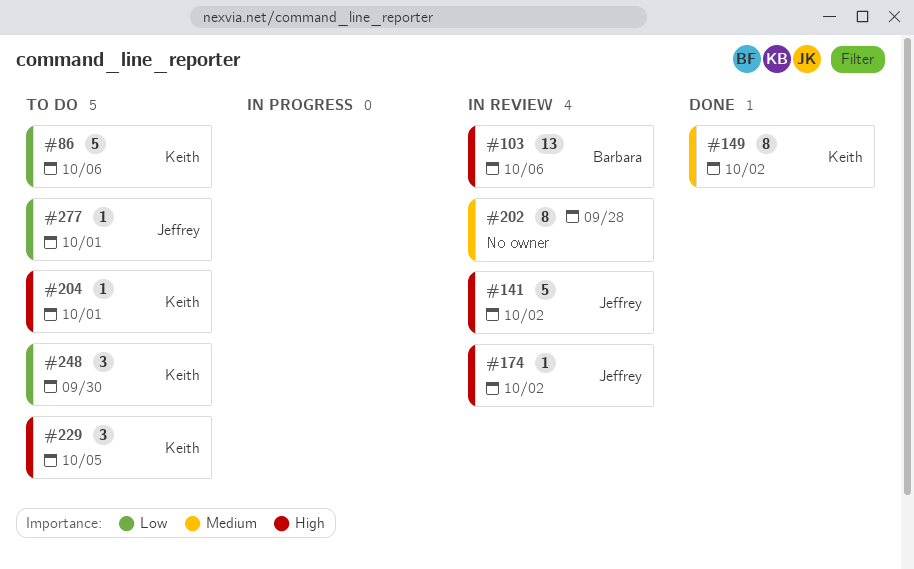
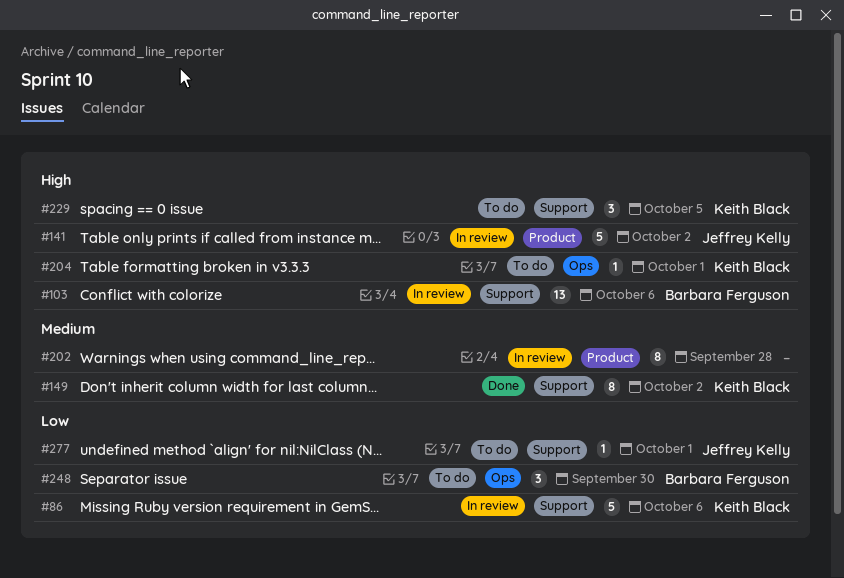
#86, status: To do -> In review
#174: present -> none
#248, owner: Keith Black -> Barbara Ferguson

